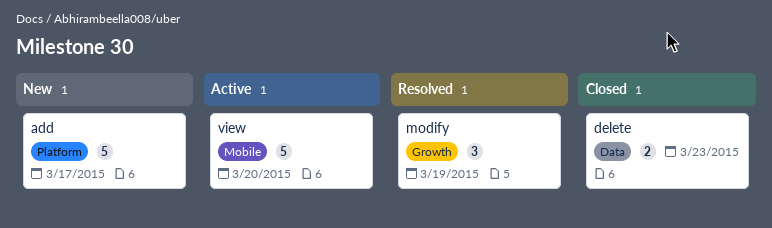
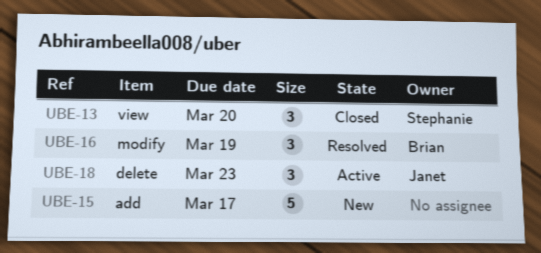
delete, status: Closed -> Active
delete, estimate: 2 -> 3
view, status: Active -> Closed
view, estimate: 5 -> 3

